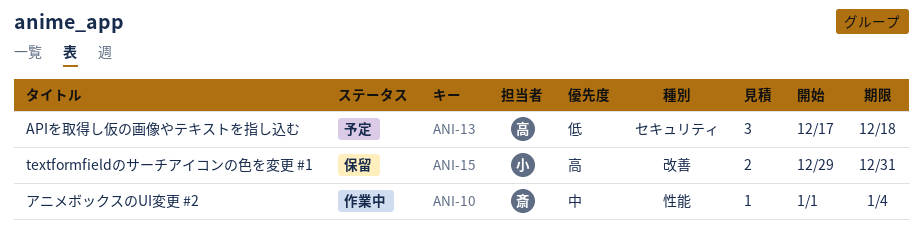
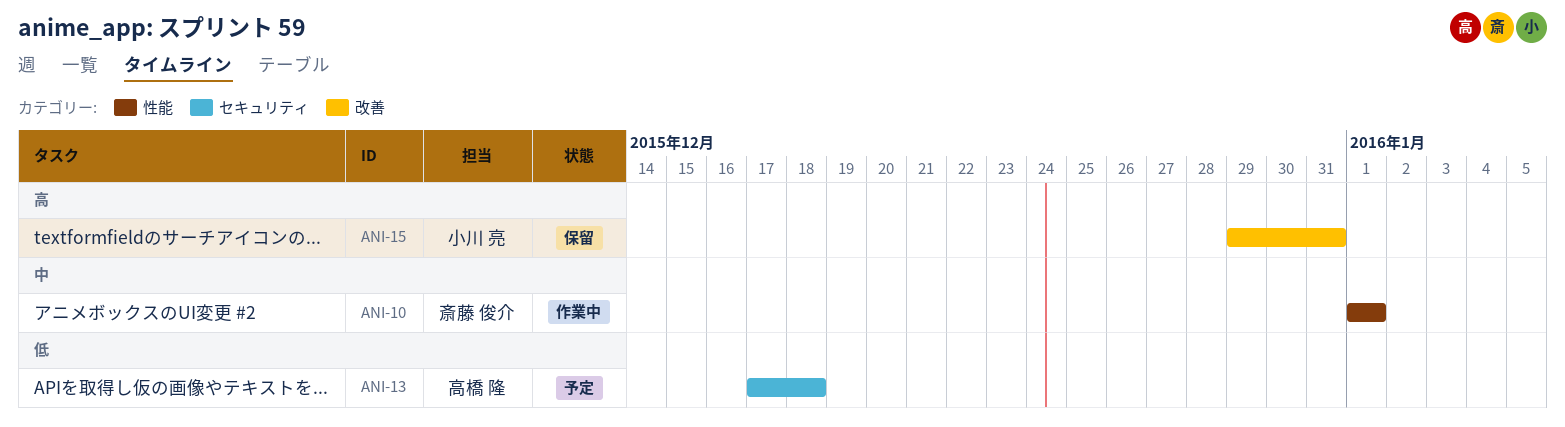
ANI-10, due: Jan 4 -> Jan 1

